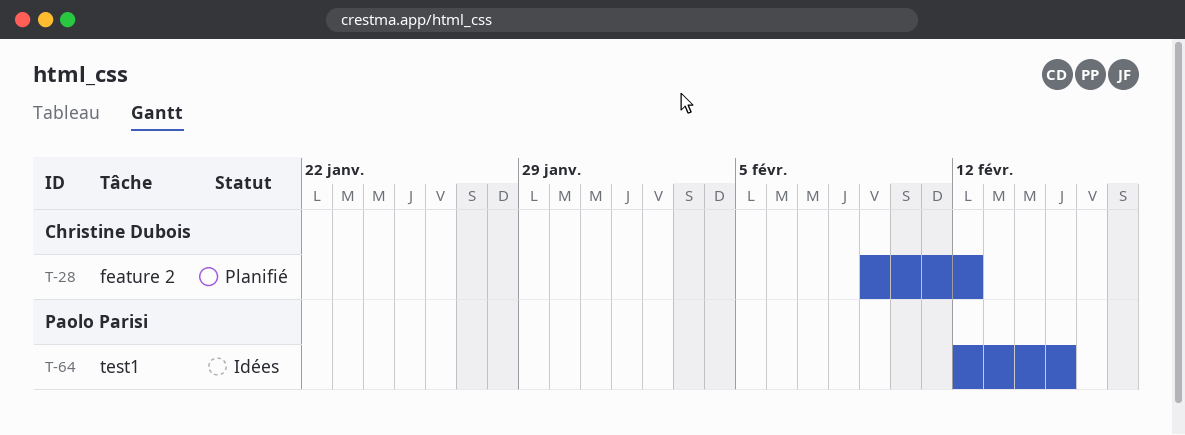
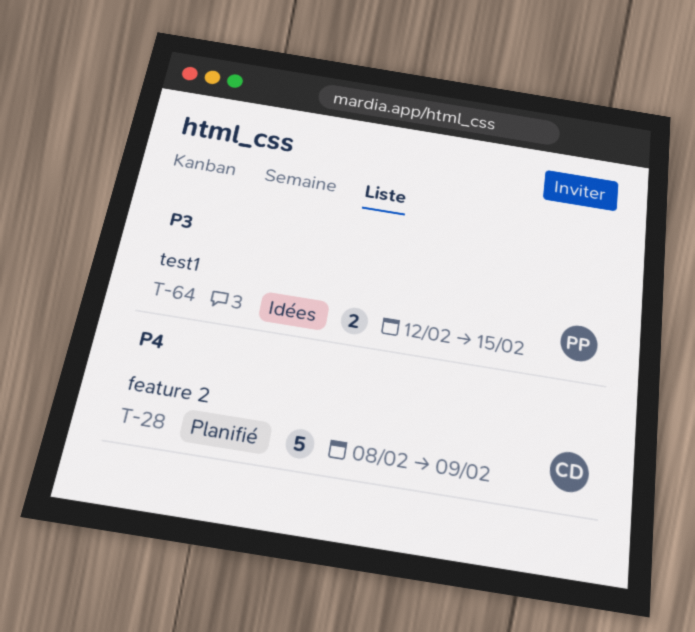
T-28, start: Feb 9 -> Feb 8
T-28, due: Feb 12 -> Feb 9

